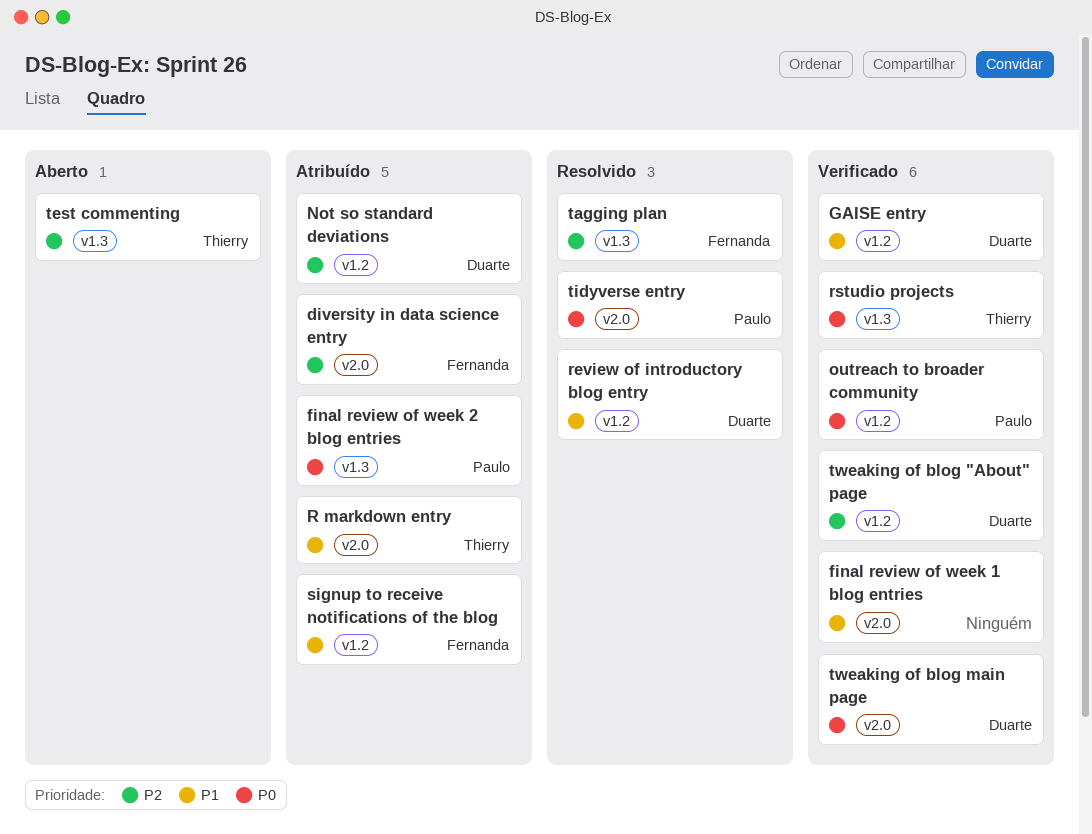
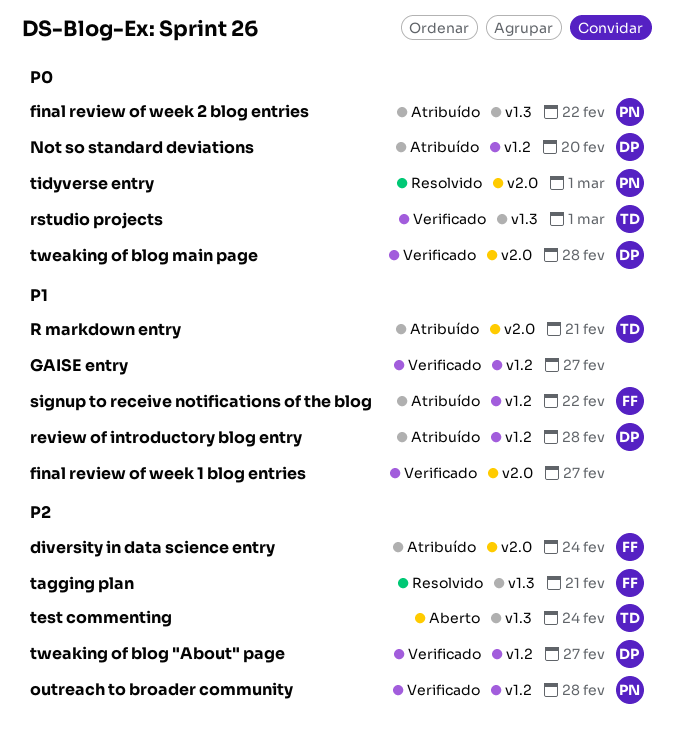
GAISE entry, owner: Duarte -> none
Not so standard deviations, priority: P2 -> P0
outreach to broader community, priority: P0 -> P2
review of introductory blog entry, status: Resolvido -> Atribuído

